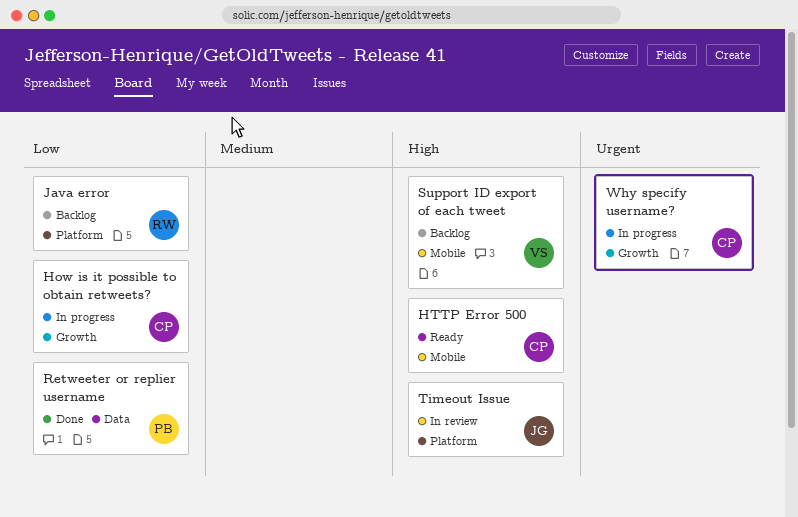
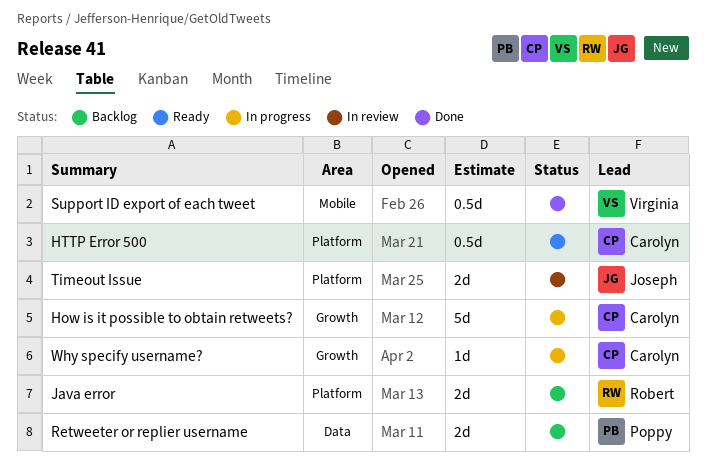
HTTP Error 500, label: Mobile -> Platform
Retweeter or replier username, status: Done -> Backlog
Support ID export of each tweet, status: Backlog -> Done

